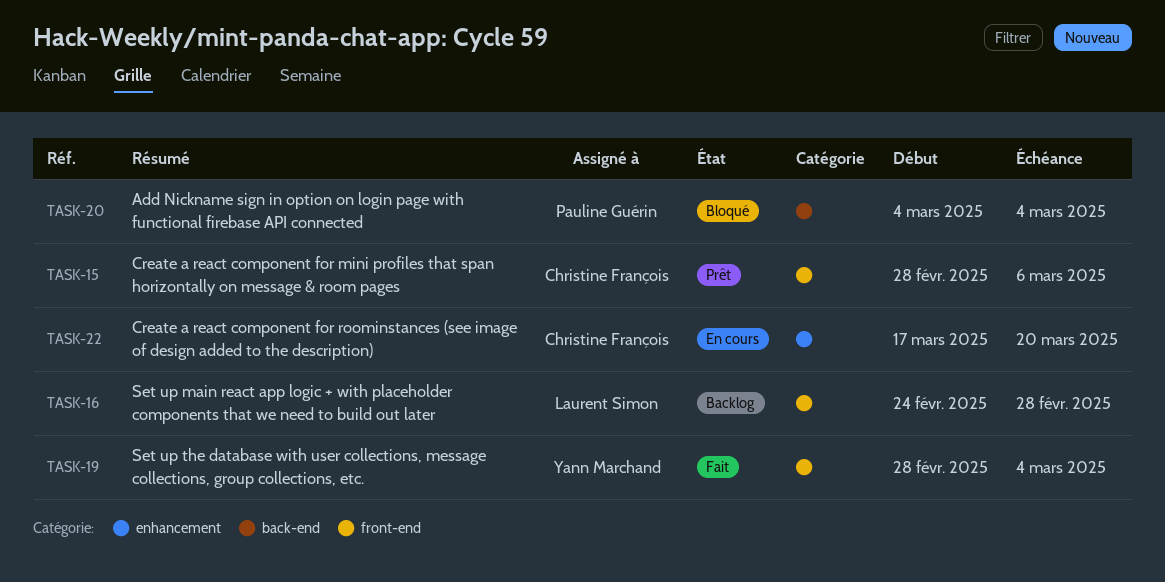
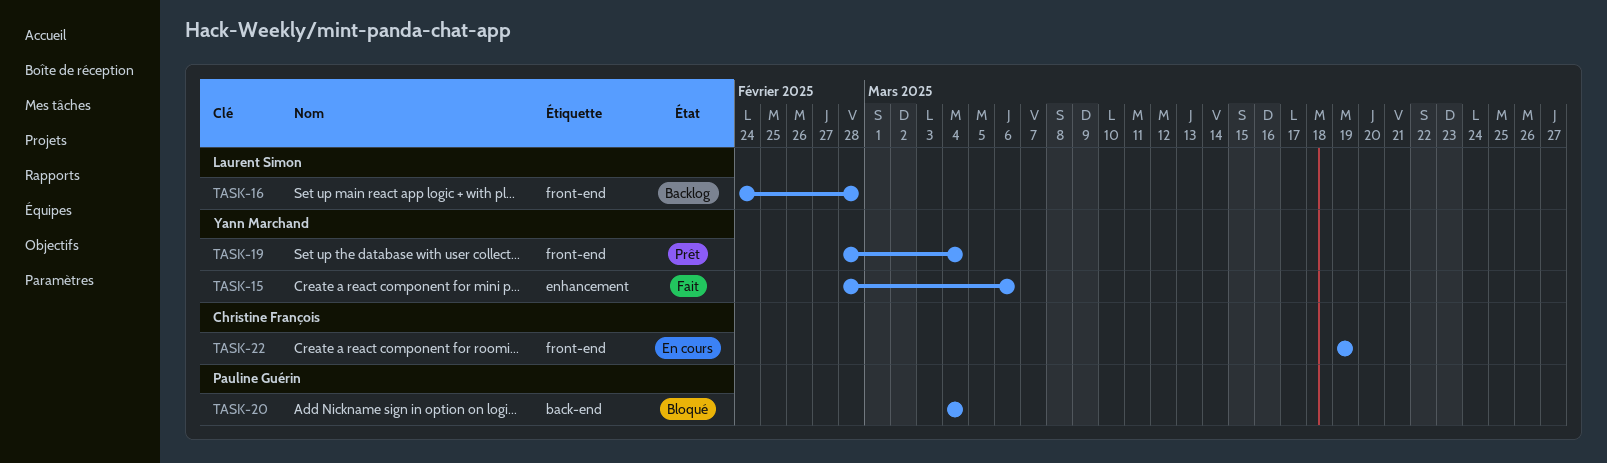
TASK-15, status: Prêt -> Fait
TASK-15, owner: Christine François -> Yann Marchand
TASK-15, label: front-end -> enhancement
TASK-19, status: Fait -> Prêt
TASK-22, label: enhancement -> front-end
TASK-22, start: Mar 17 -> Mar 19
TASK-22, due: Mar 20 -> Mar 19

